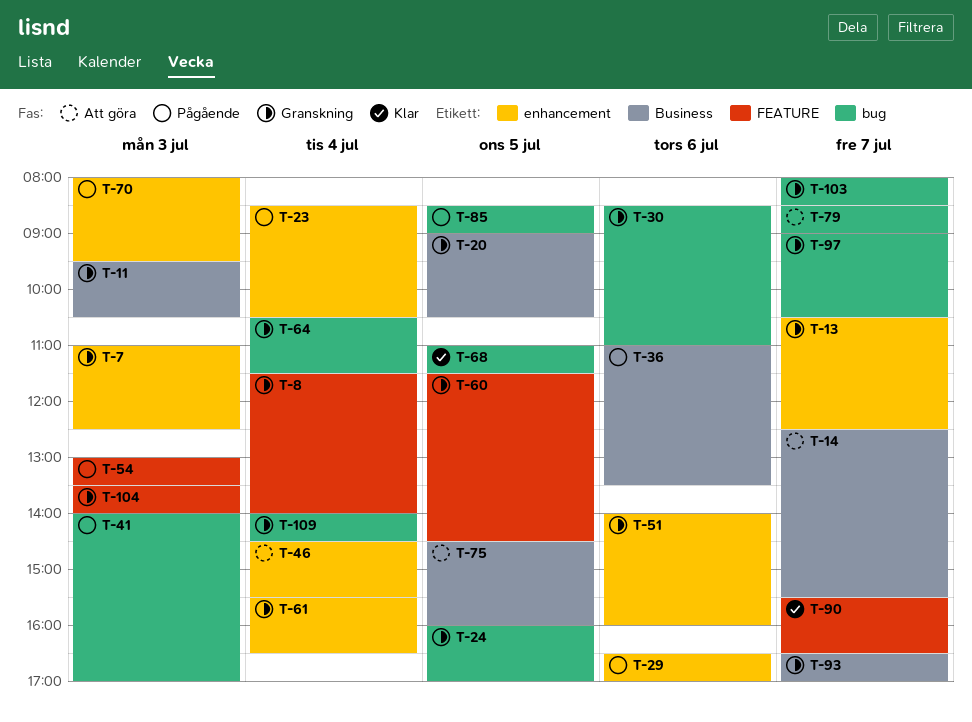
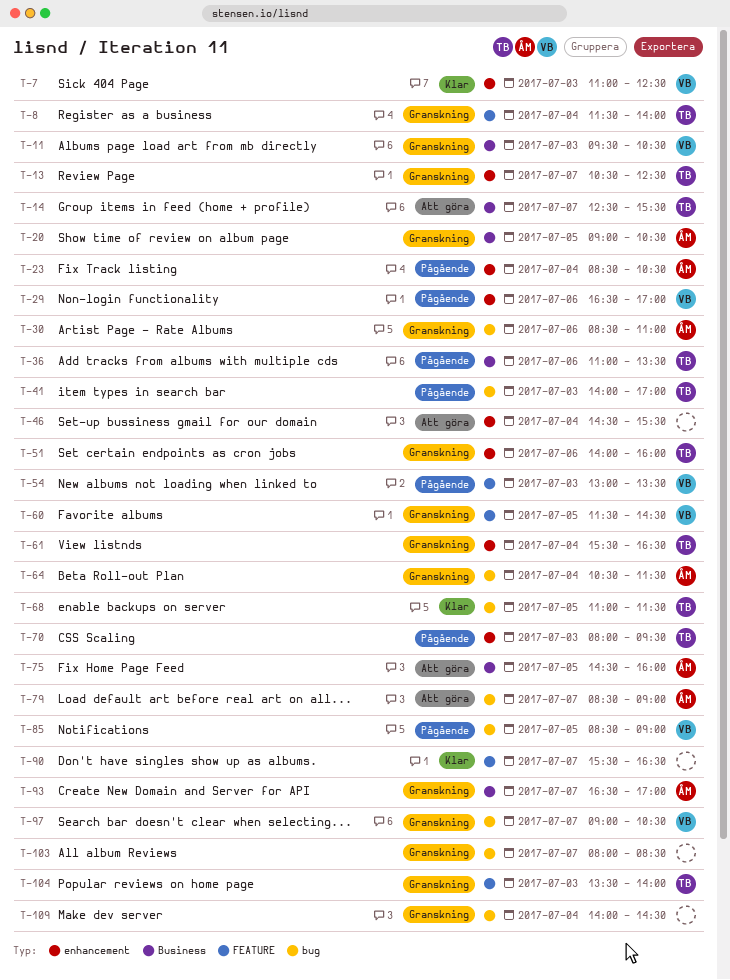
T-7, status: Granskning -> Klar
T-24: present -> none

